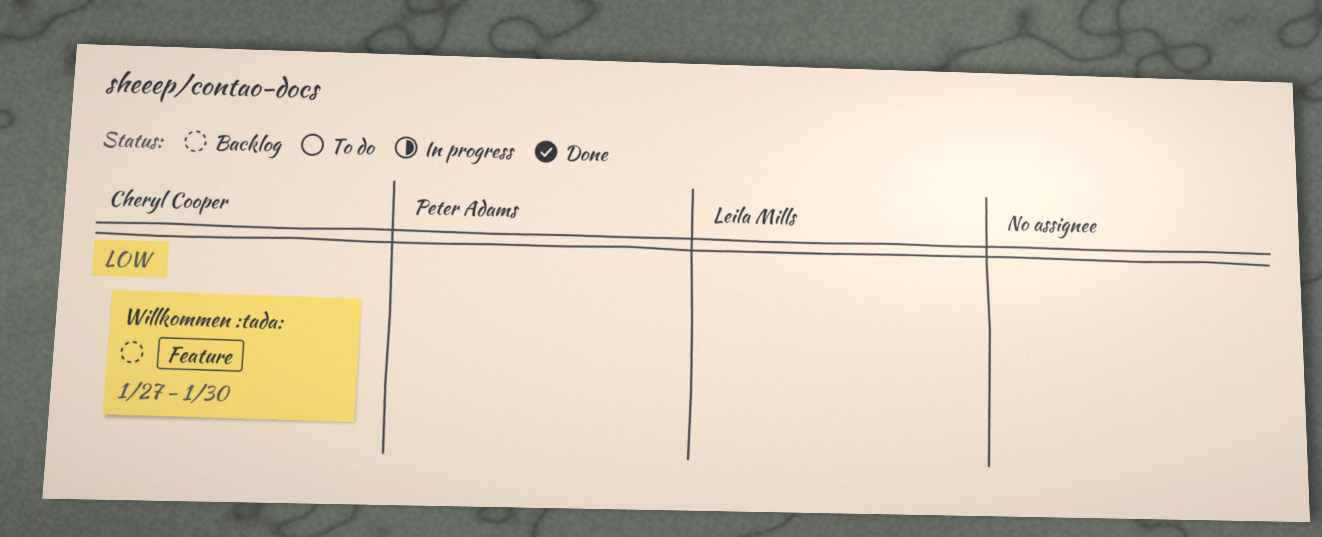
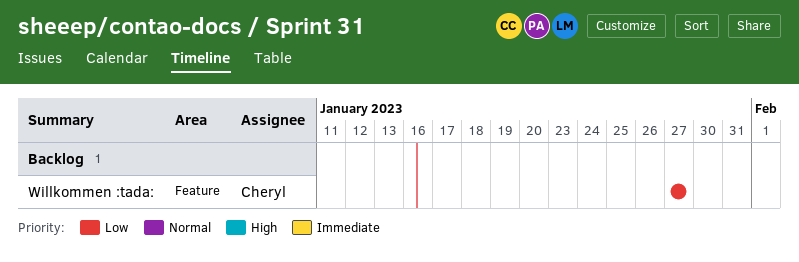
Willkommen :tada:, due: Jan 30 -> Jan 27

